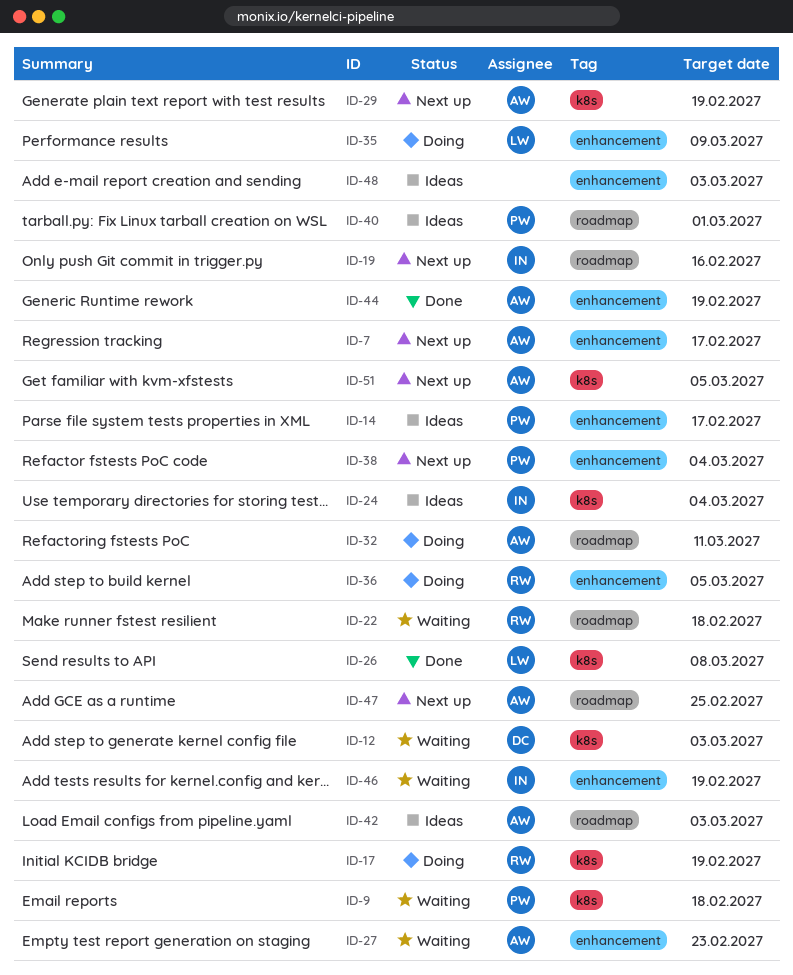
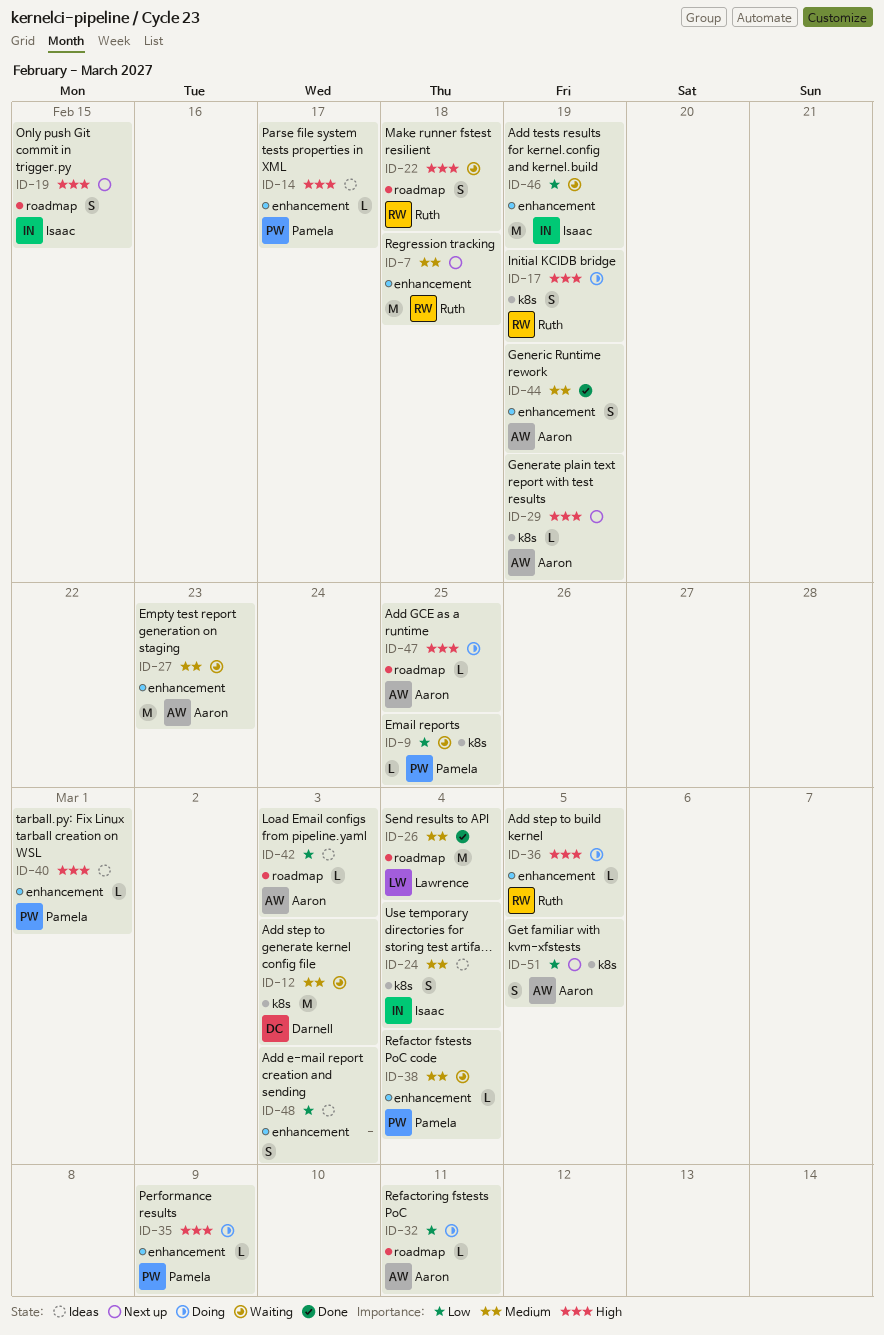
ID-7, owner: Aaron -> Ruth
ID-7, due: Feb 17 -> Feb 18
ID-9, due: Feb 18 -> Feb 25
ID-19, due: Feb 16 -> Feb 15
ID-26, label: k8s -> roadmap
ID-26, due: Mar 8 -> Mar 4
ID-35, owner: Lawrence -> Pamela
ID-38, status: Next up -> Waiting
ID-40, label: roadmap -> enhancement
ID-47, status: Next up -> Doing

